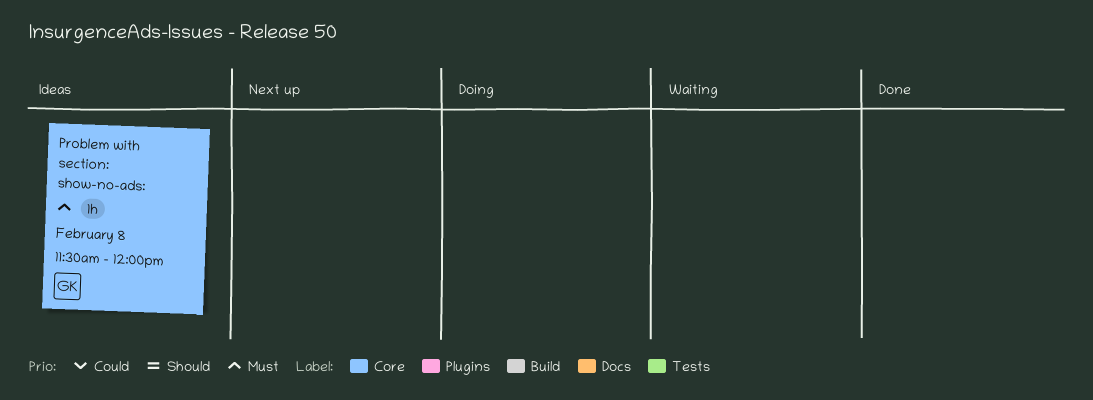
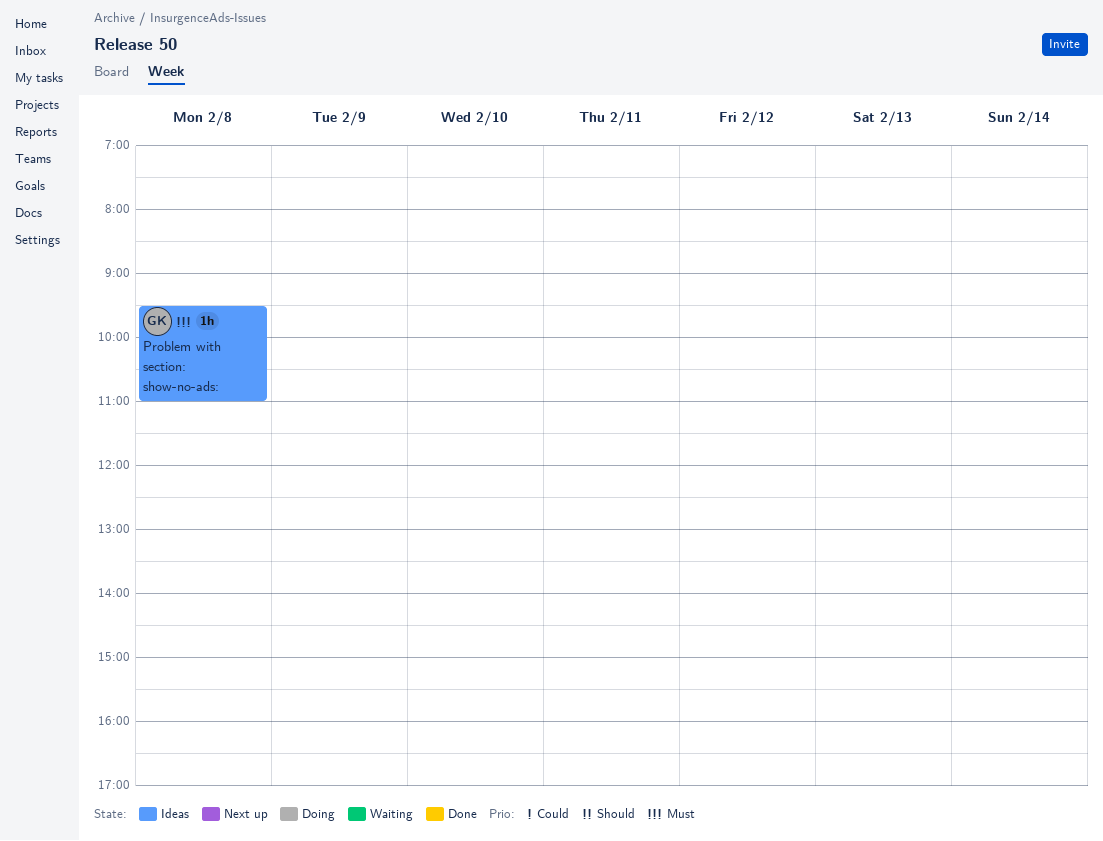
Problem with section: show-no-ads:, begins: 11:30 -> 09:30
Problem with section: show-no-ads:, ends: 12:00 -> 11:00

